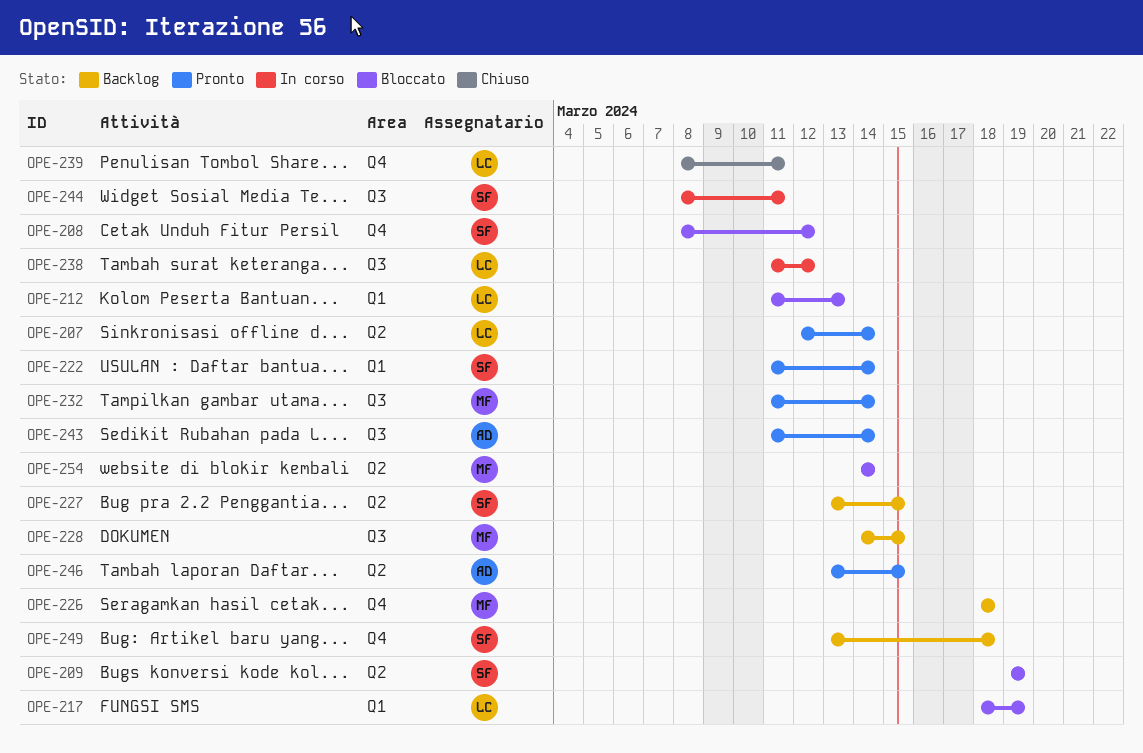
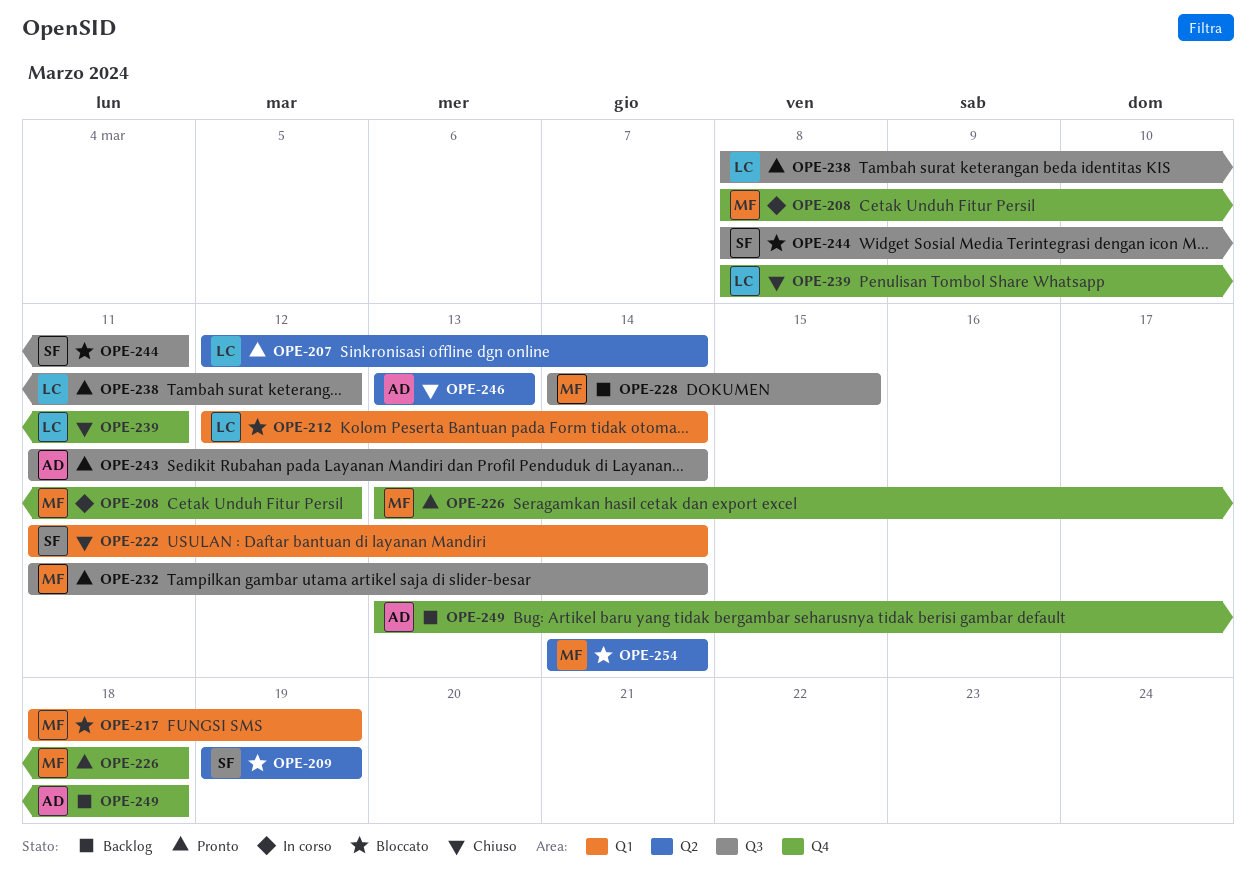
OPE-208, status: Bloccato -> In corso
OPE-208, owner: SF -> MF
OPE-212, start: Mar 11 -> Mar 12
OPE-212, due: Mar 13 -> Mar 14
OPE-217, owner: LC -> MF
OPE-222, status: Pronto -> Chiuso
OPE-226, status: Backlog -> Pronto
OPE-226, start: Mar 18 -> Mar 13
OPE-227: present -> none
OPE-238, status: In corso -> Pronto
OPE-238, start: Mar 11 -> Mar 8
OPE-244, status: In corso -> Bloccato
OPE-246, status: Pronto -> Chiuso
OPE-246, due: Mar 15 -> Mar 13
OPE-249, owner: SF -> AD

